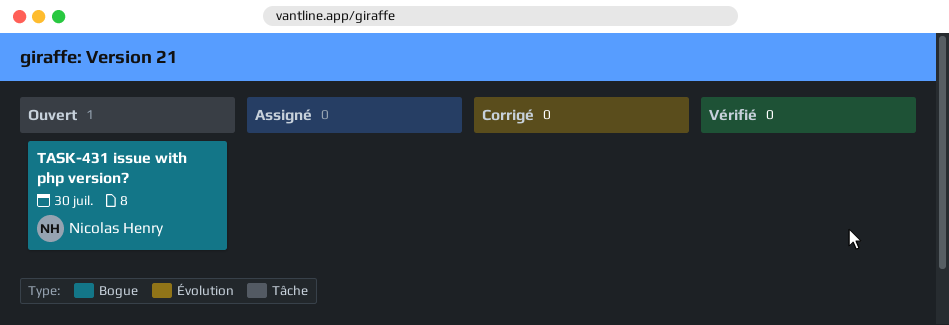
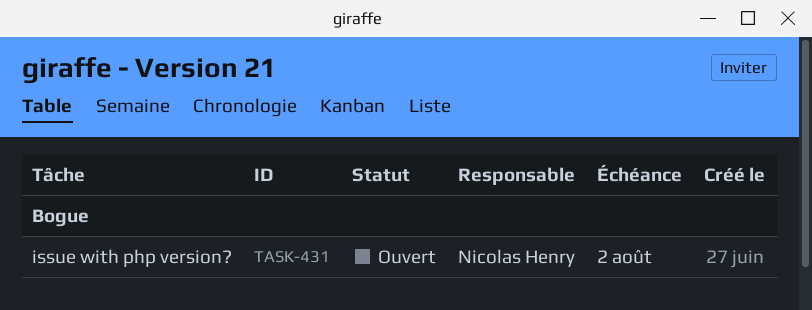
TASK-431, due: Jul 30 -> Aug 2

